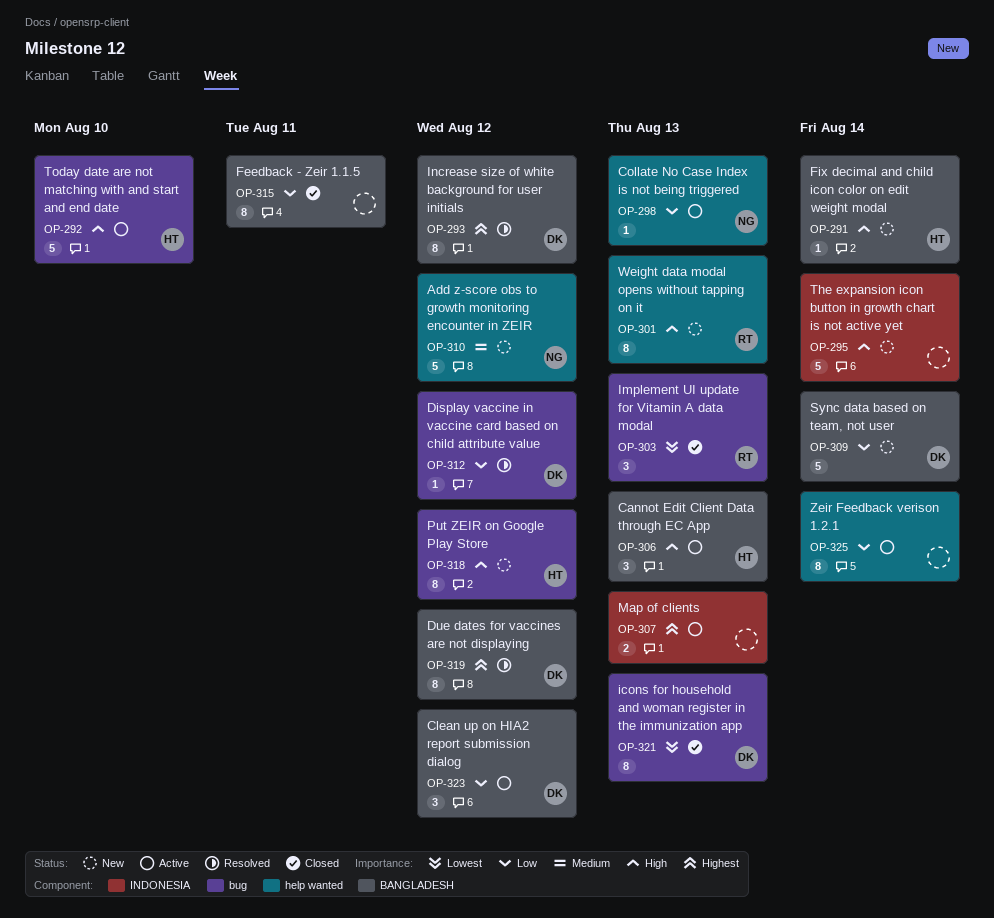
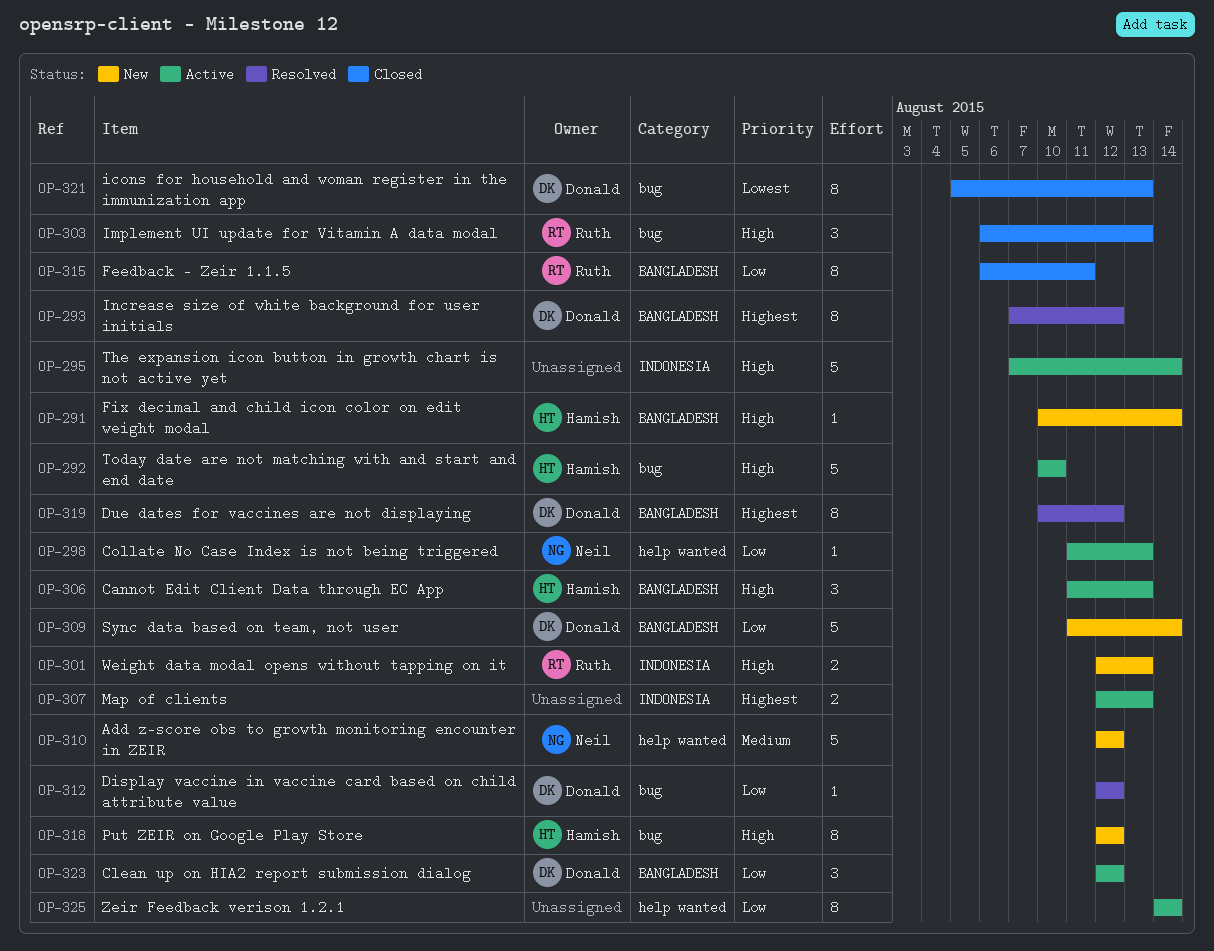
OP-295, status: New -> Active
OP-301, label: help wanted -> INDONESIA
OP-301, estimate: 8 -> 2
OP-303, priority: Lowest -> High
OP-315, owner: none -> Ruth

